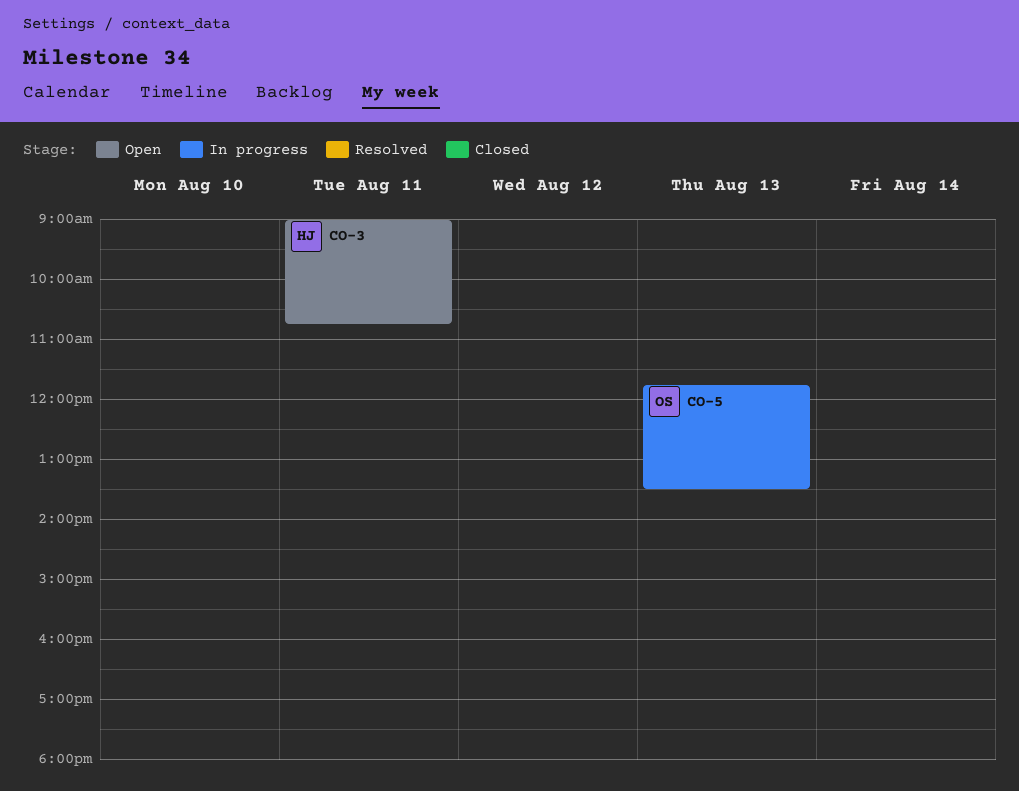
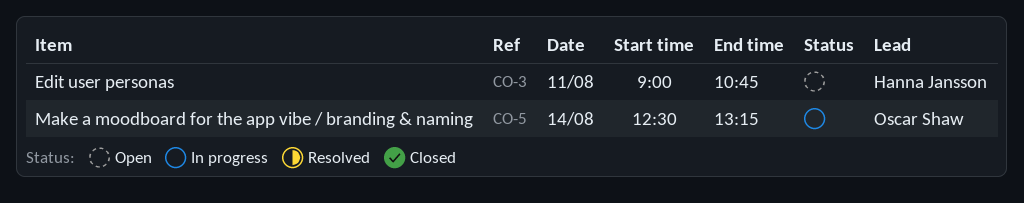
CO-5, day: Aug 13 -> Aug 14
CO-5, begins: 11:45 -> 12:30
CO-5, ends: 13:30 -> 13:15

